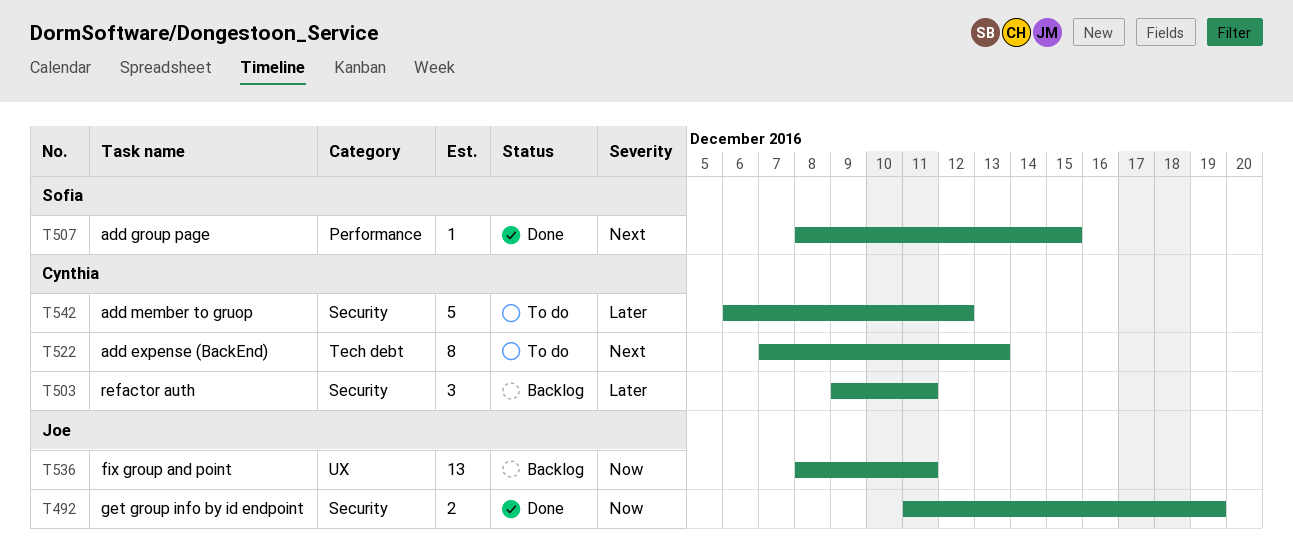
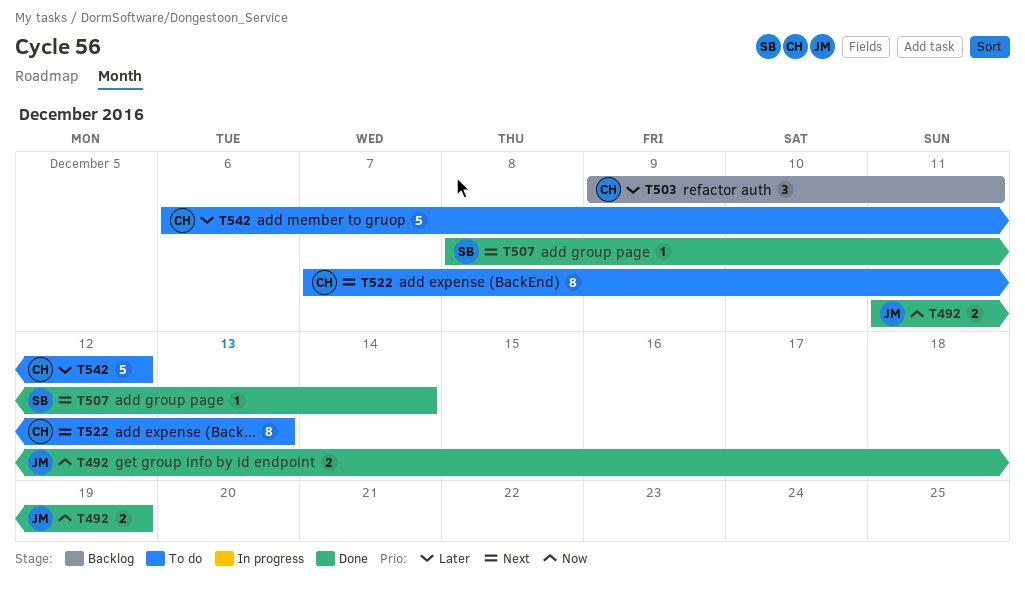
T507, due: Dec 15 -> Dec 14
T536: present -> none

